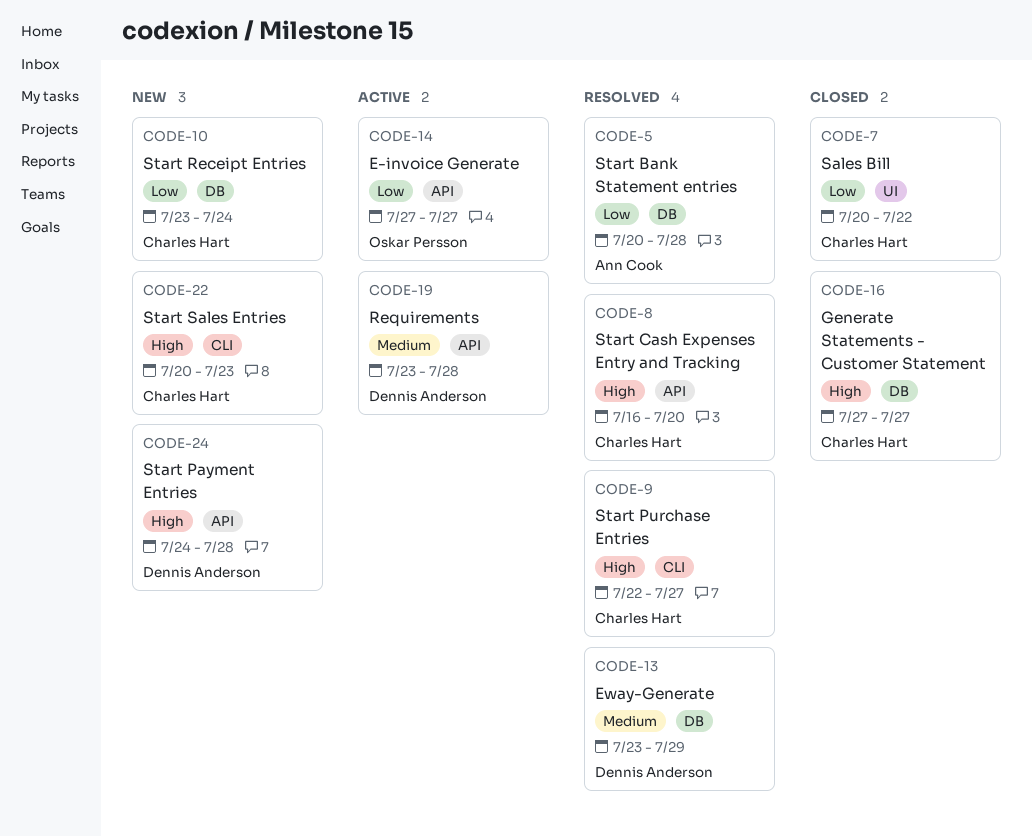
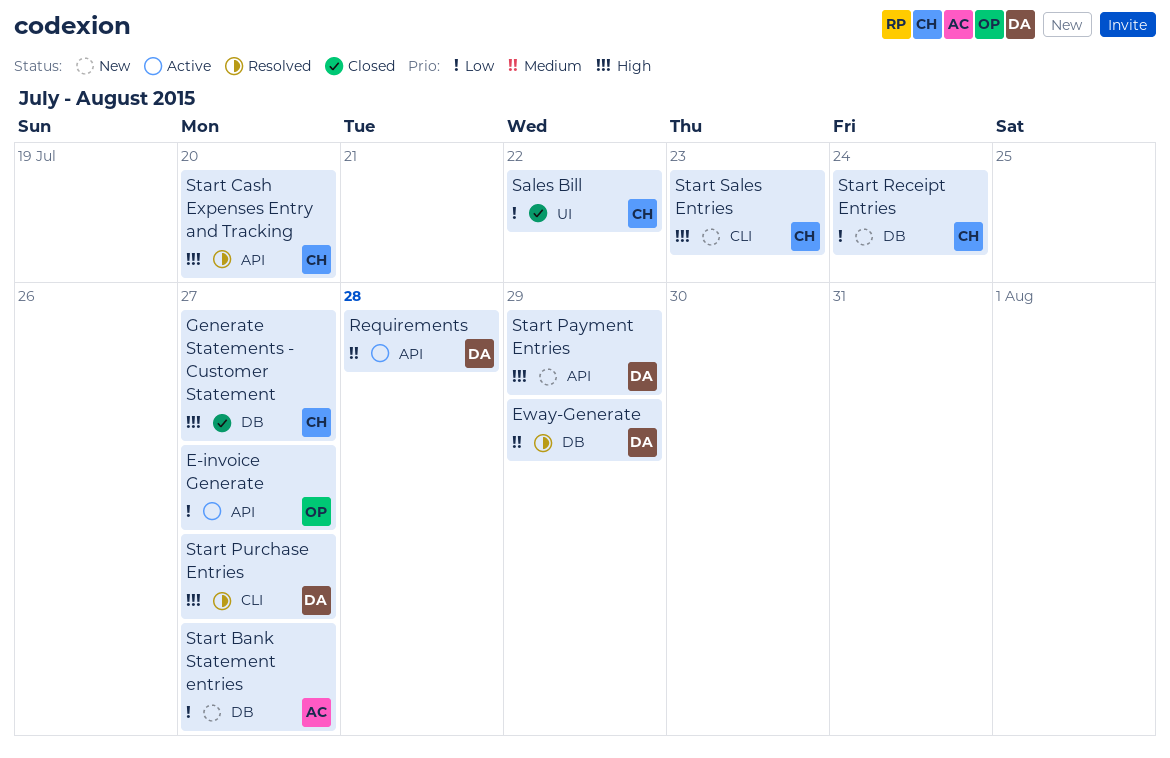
Start Bank Statement entries, status: Resolved -> New
Start Bank Statement entries, due: Jul 28 -> Jul 27
Start Payment Entries, due: Jul 28 -> Jul 29
Start Purchase Entries, owner: Charles Hart -> Dennis Anderson

